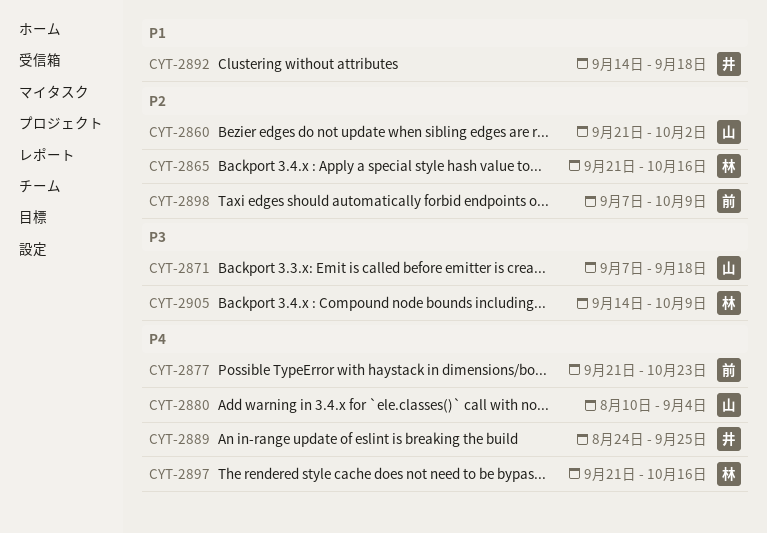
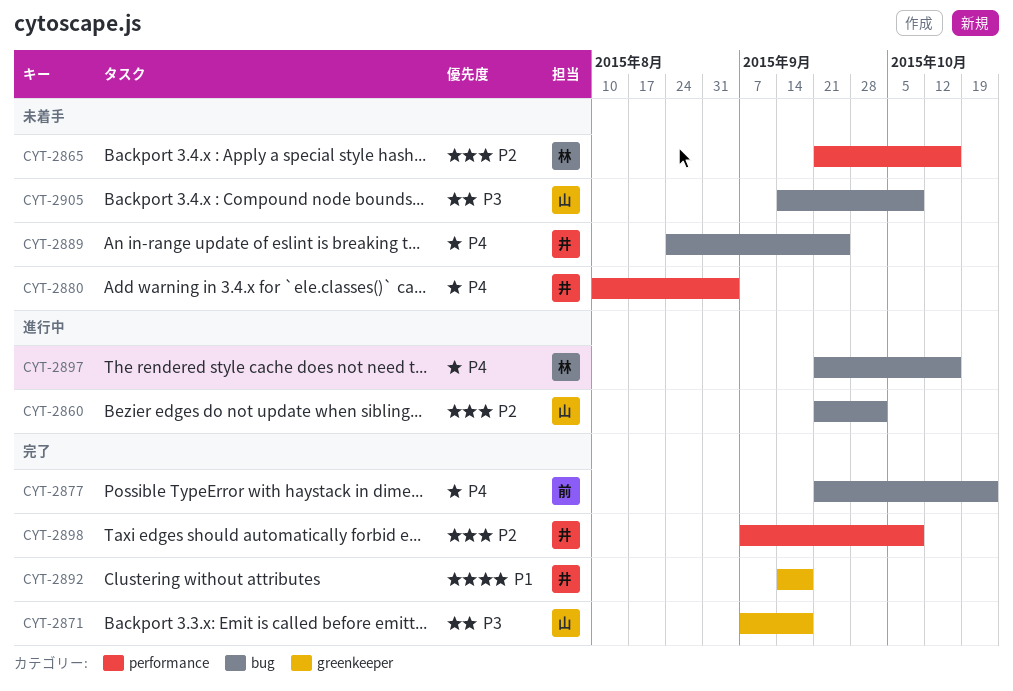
CYT-2880, owner: 山 -> 井
CYT-2898, owner: 前 -> 井
CYT-2905, owner: 林 -> 山

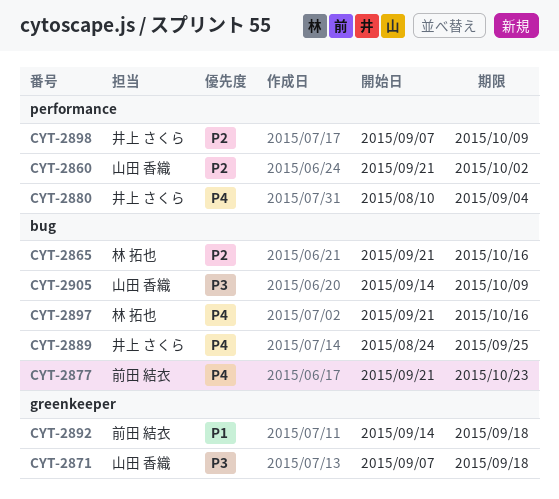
CYT-2860, label: bug -> performance
CYT-2865, label: performance -> bug
CYT-2892, owner: 井上 さくら -> 前田 結衣

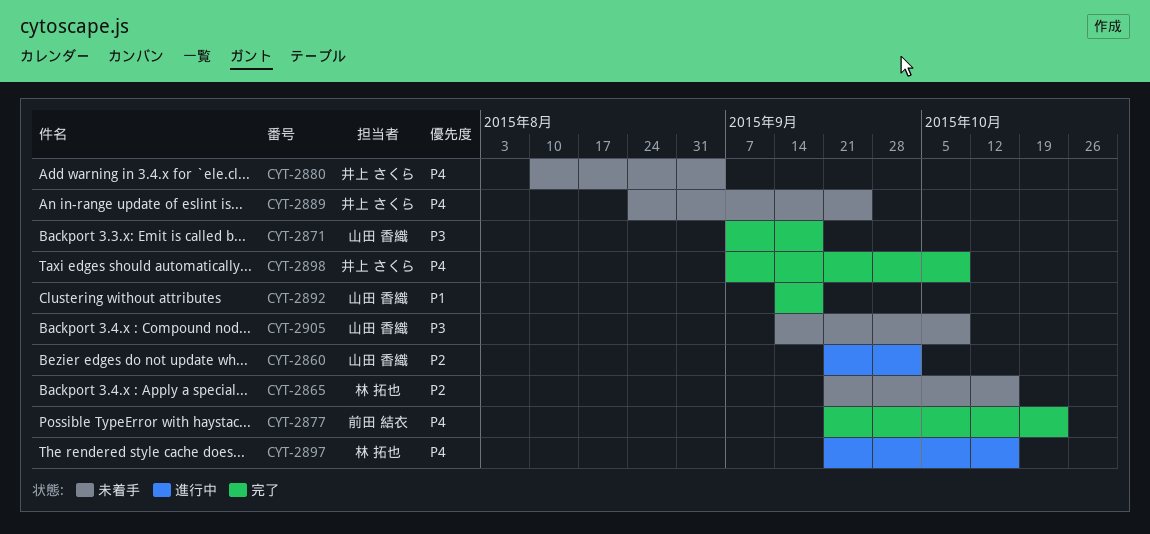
CYT-2892, owner: 前田 結衣 -> 山田 香織
CYT-2898, priority: P2 -> P4

